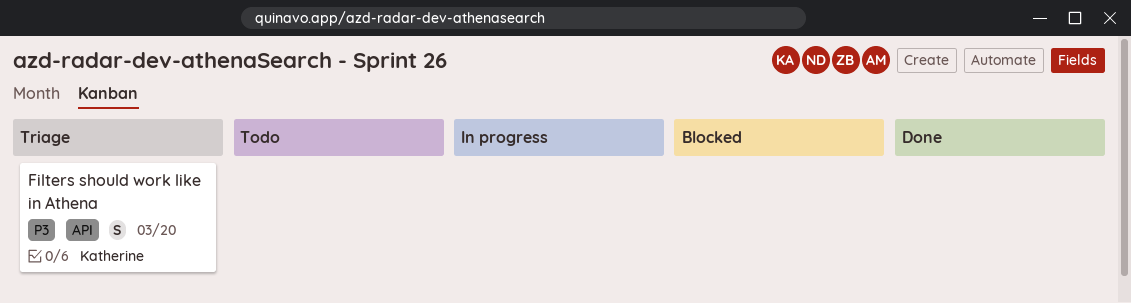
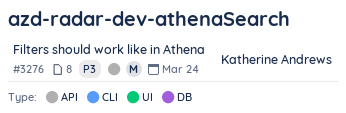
Filters should work like in Athena, estimate: S -> M
Filters should work like in Athena, due: Mar 20 -> Mar 24

